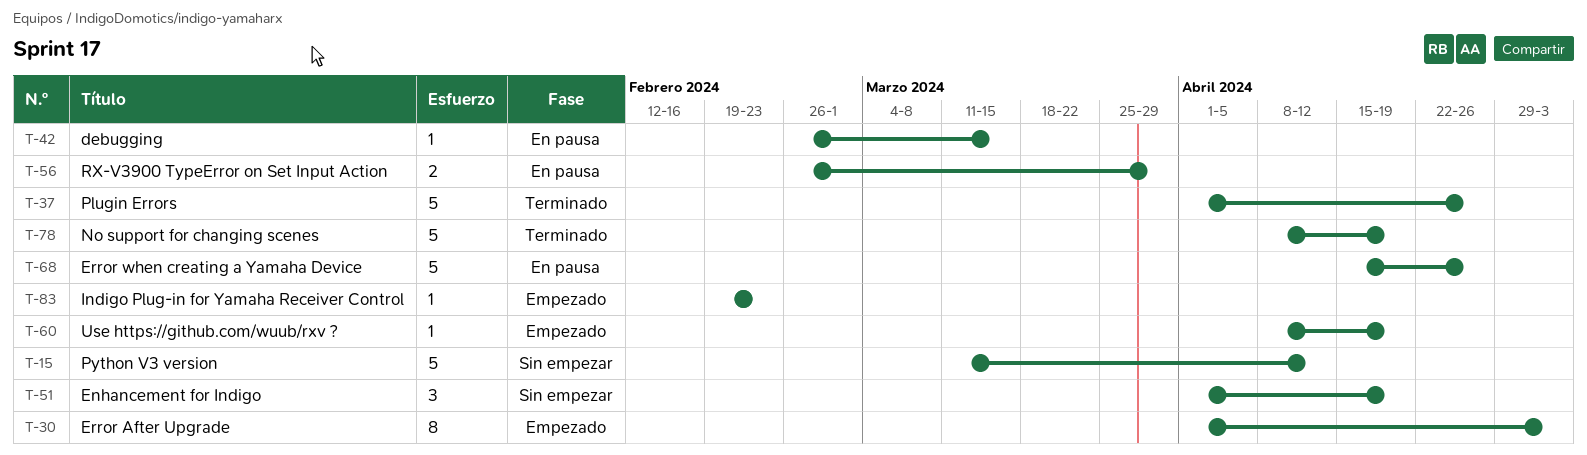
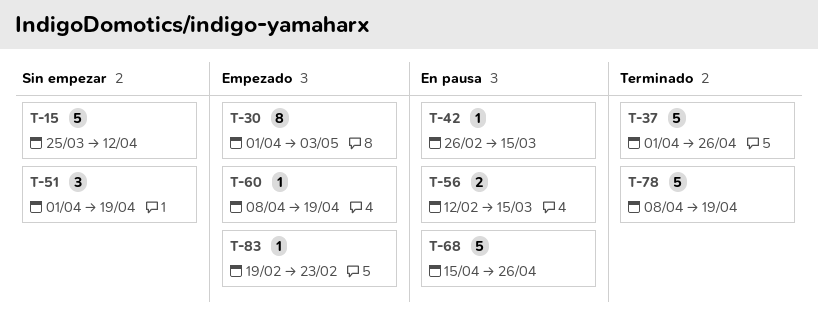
T-15, start: Mar 11 -> Mar 25
T-56, start: Feb 26 -> Feb 12
T-56, due: Mar 29 -> Mar 15

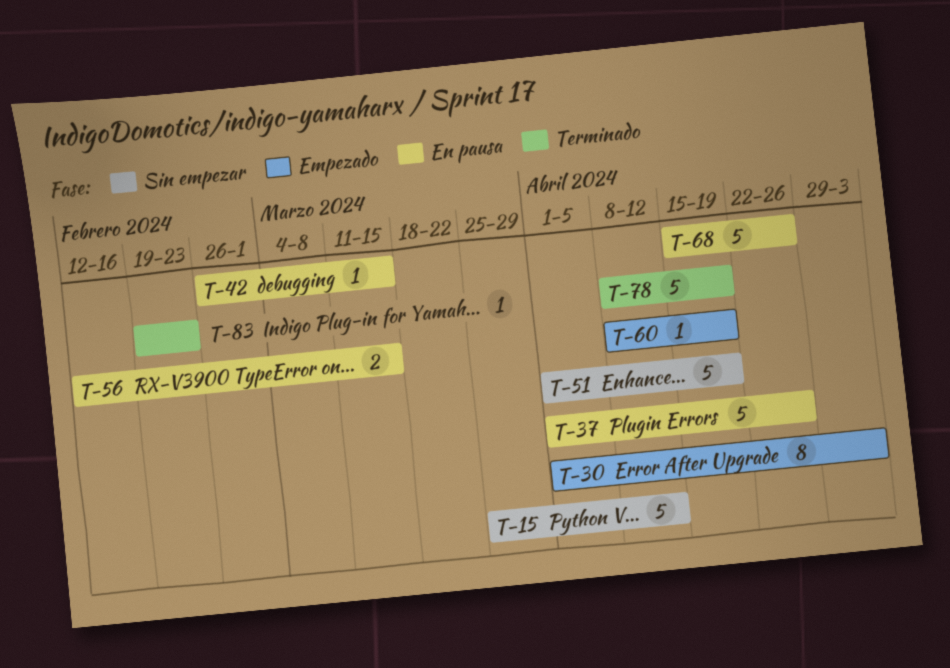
T-37, status: Terminado -> En pausa
T-51, estimate: 3 -> 5
T-83, status: Empezado -> Terminado

